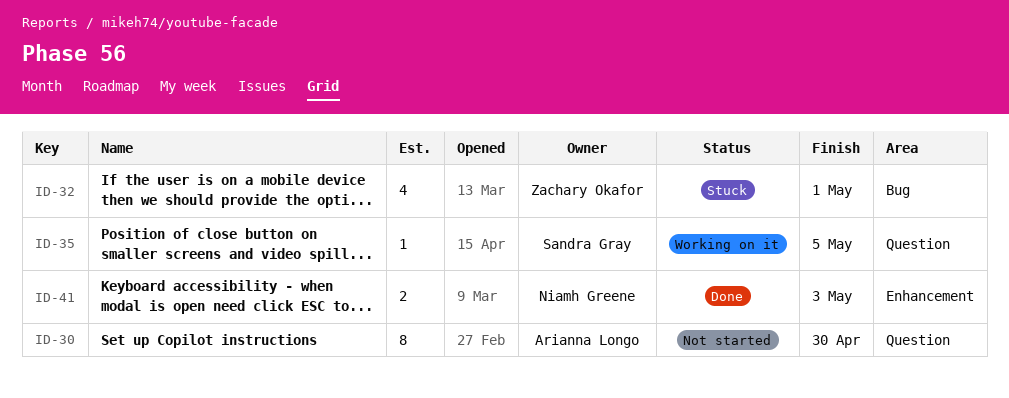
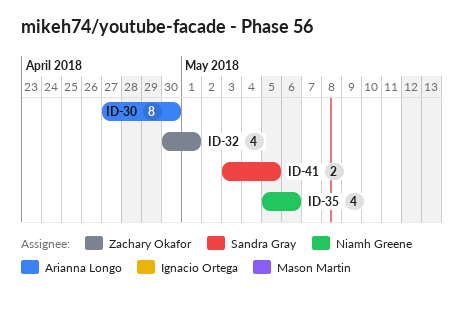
ID-35, owner: Sandra Gray -> Niamh Greene
ID-35, estimate: 1 -> 4
ID-35, due: May 5 -> May 6
ID-41, owner: Niamh Greene -> Sandra Gray
ID-41, due: May 3 -> May 5

